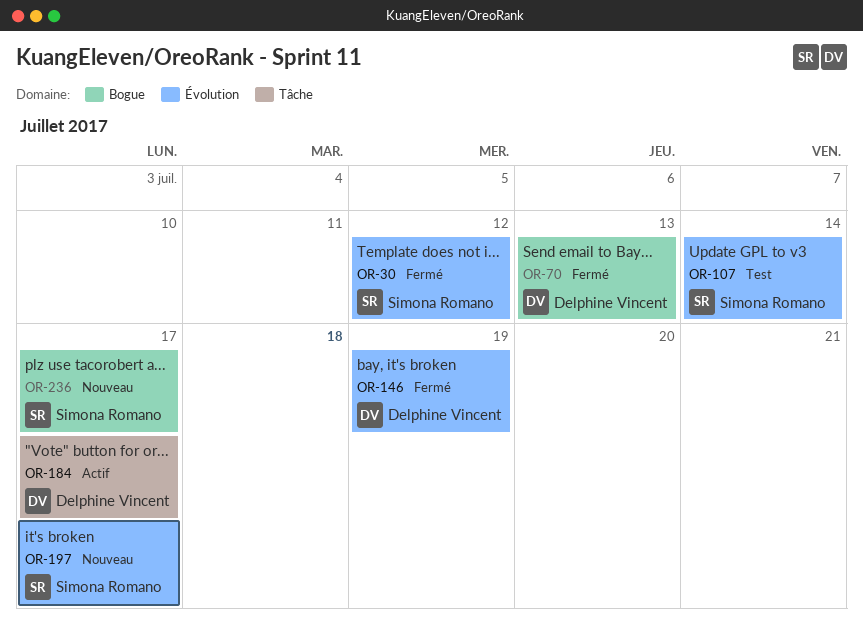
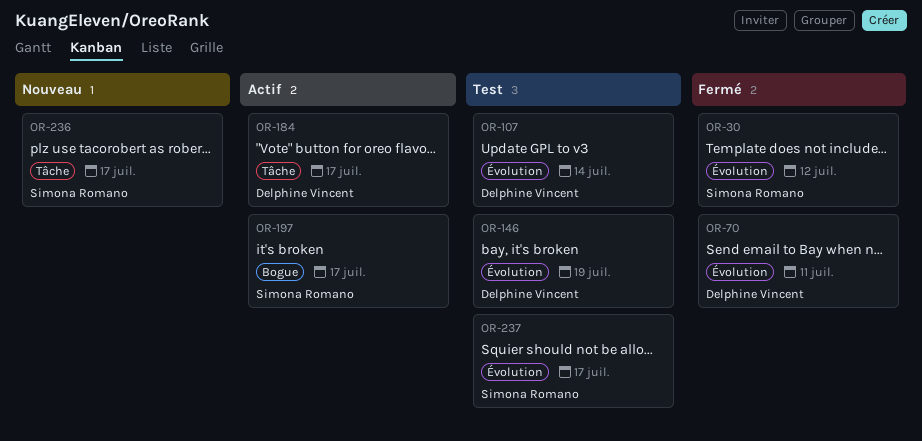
OR-70, label: Bogue -> Évolution
OR-70, due: Jul 13 -> Jul 11
OR-107, owner: Simona Romano -> Delphine Vincent
OR-146, status: Fermé -> Test
OR-197, status: Nouveau -> Actif
OR-197, label: Évolution -> Bogue
OR-236, label: Bogue -> Tâche
OR-237: none -> present

